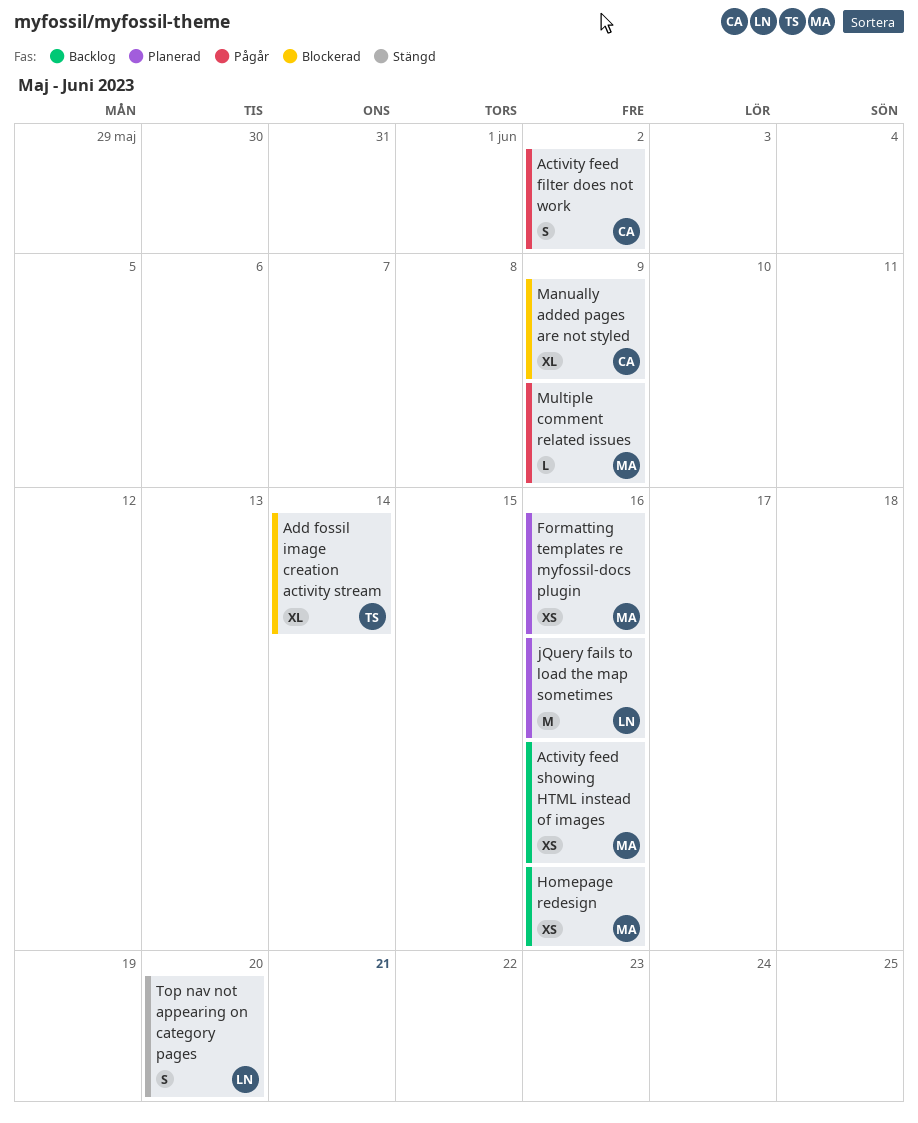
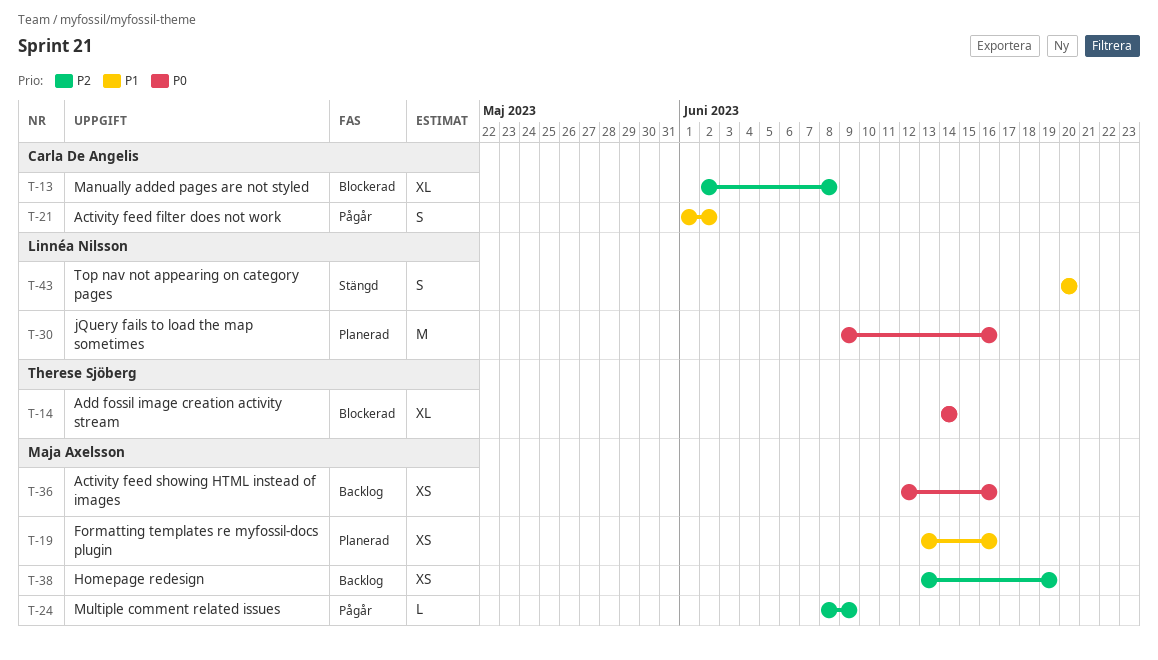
Homepage redesign, due: Jun 16 -> Jun 19
Manually added pages are not styled, due: Jun 9 -> Jun 8

